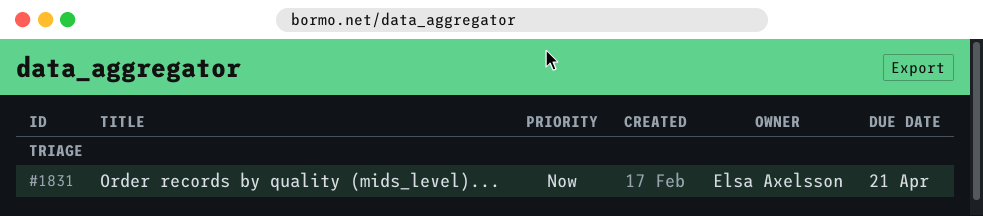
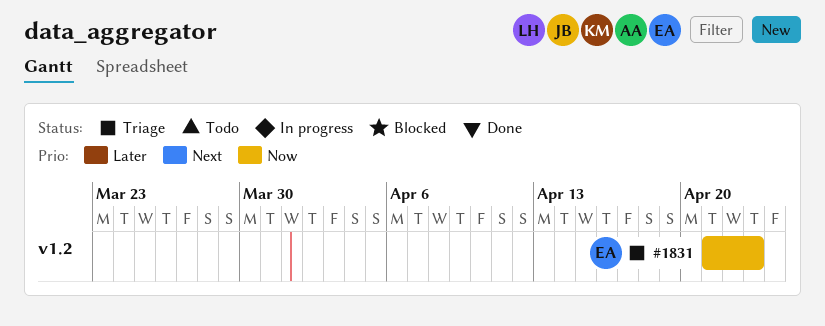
#1831, due: Apr 21 -> Apr 23

